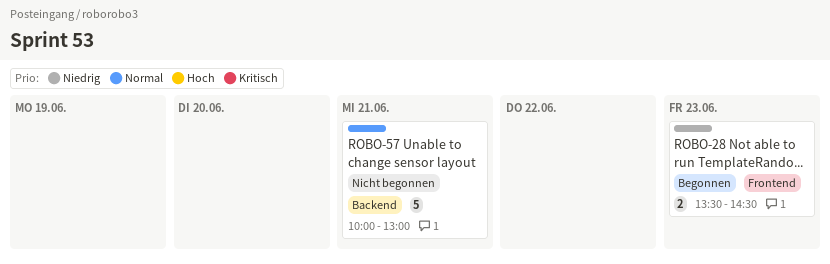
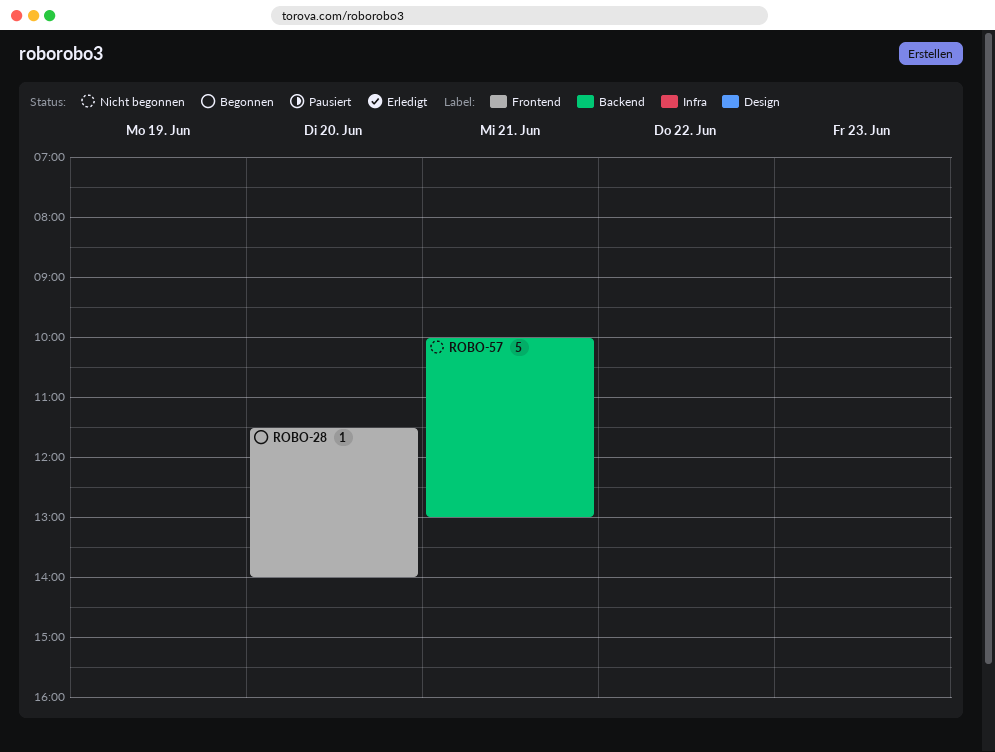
ROBO-28, estimate: 2 -> 1
ROBO-28, day: Jun 23 -> Jun 20
ROBO-28, begins: 13:30 -> 11:30
ROBO-28, ends: 14:30 -> 14:00

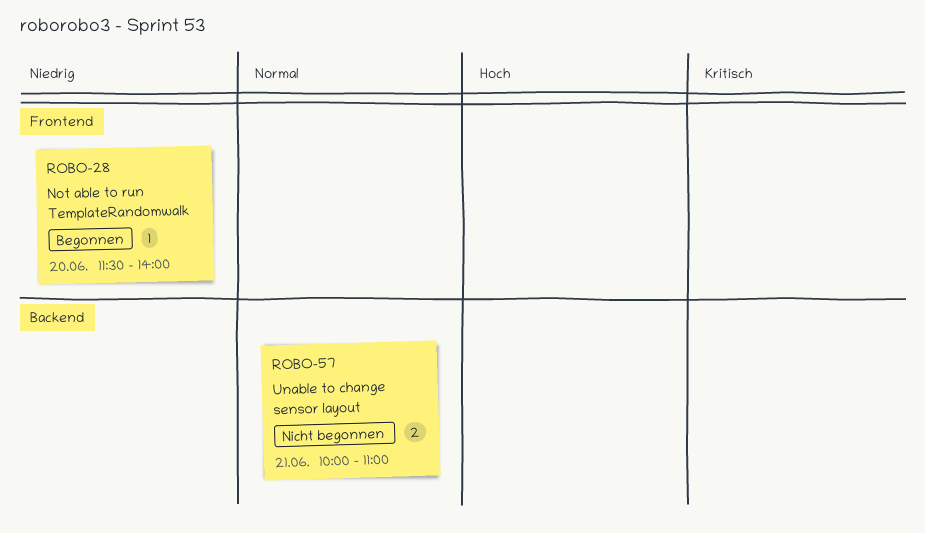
ROBO-57, estimate: 5 -> 2
ROBO-57, ends: 13:00 -> 11:00

